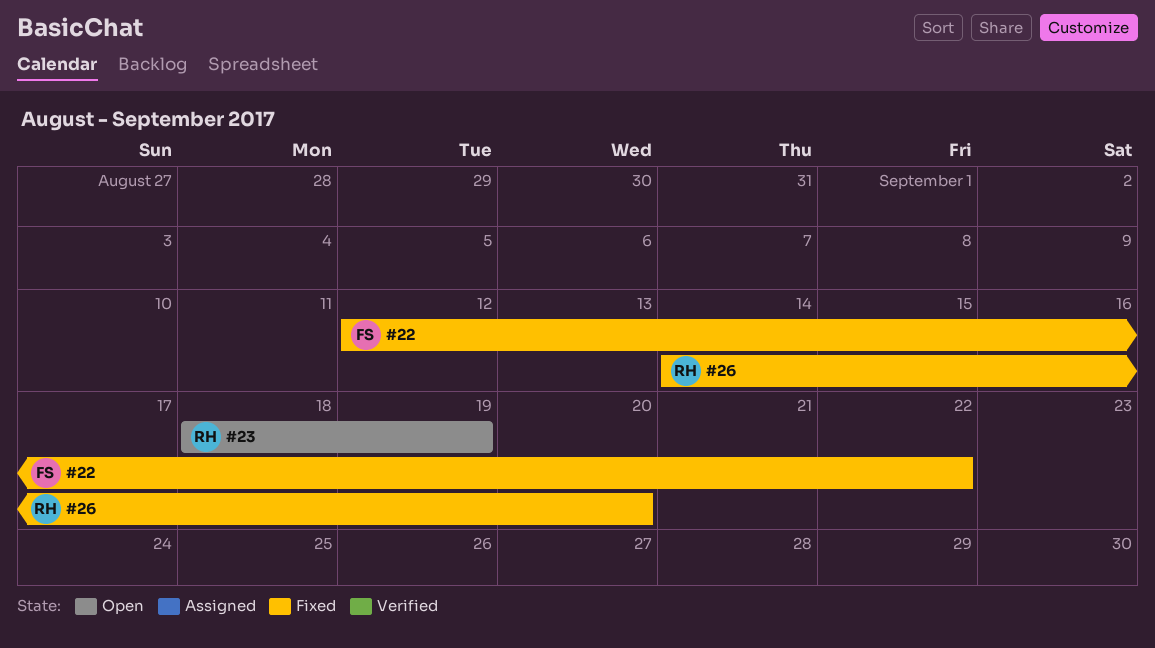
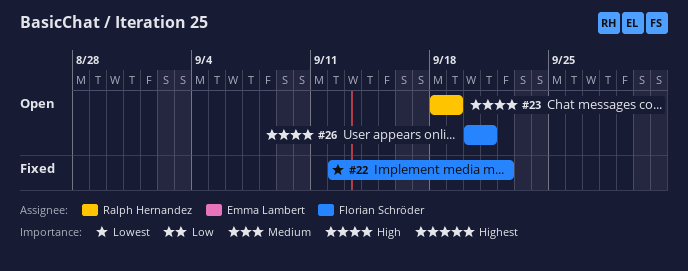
#26, status: Fixed -> Open
#26, owner: Ralph Hernandez -> Florian Schröder
#26, start: Sep 14 -> Sep 20
#26, due: Sep 20 -> Sep 21

